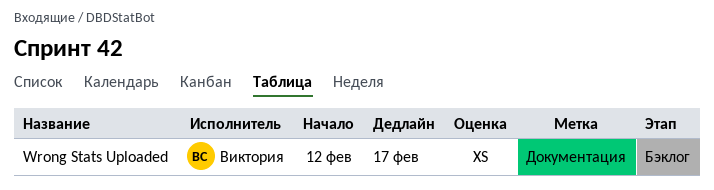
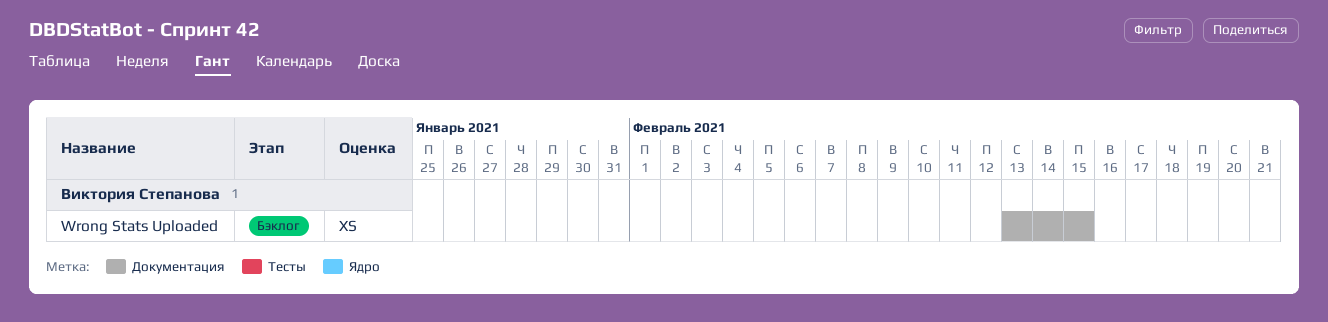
Wrong Stats Uploaded, start: Feb 12 -> Feb 13
Wrong Stats Uploaded, due: Feb 17 -> Feb 15

